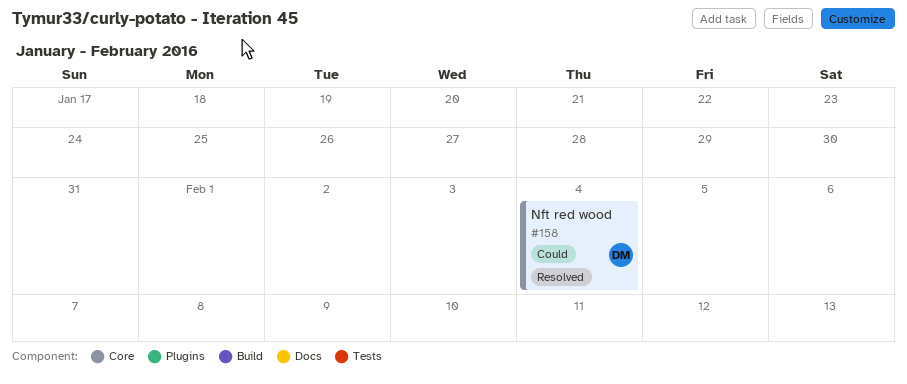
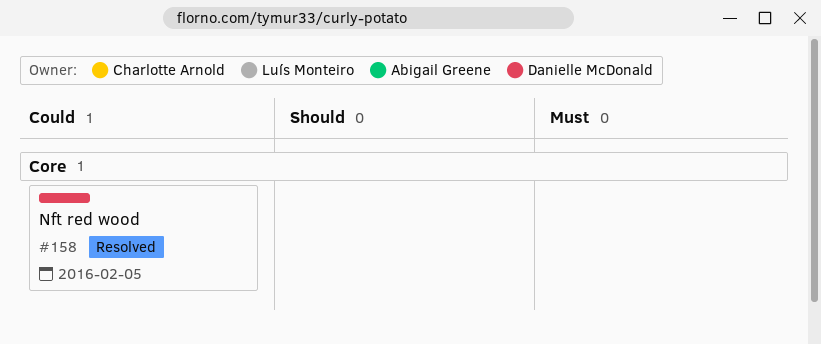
#158, due: Feb 4 -> Feb 5

